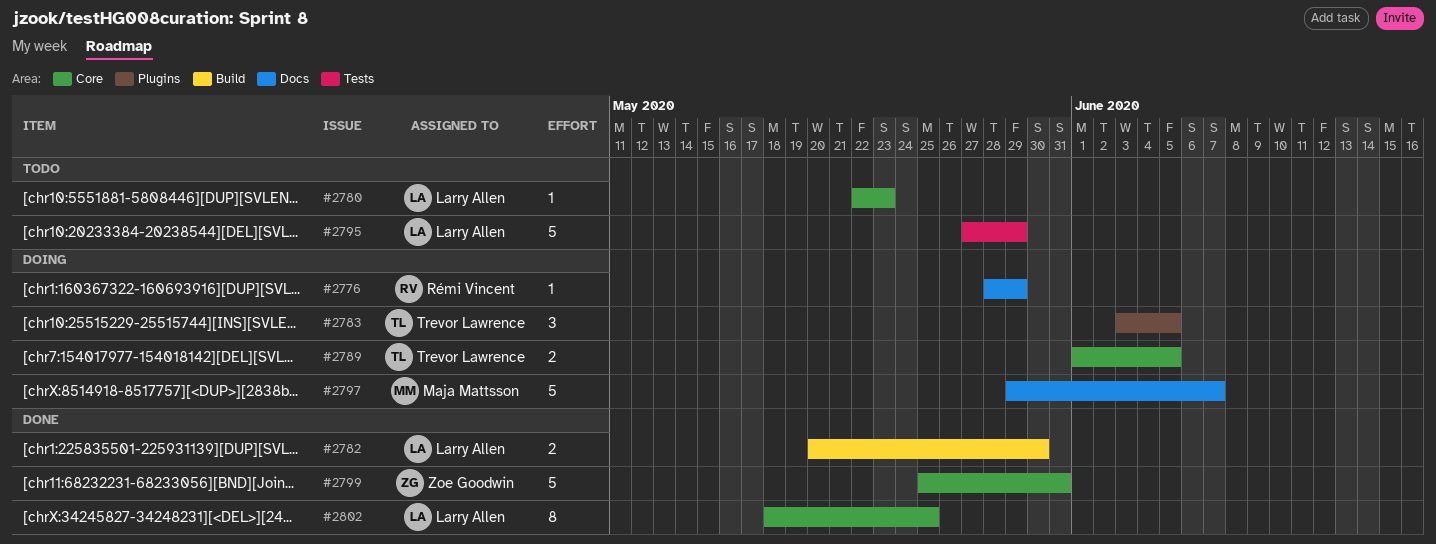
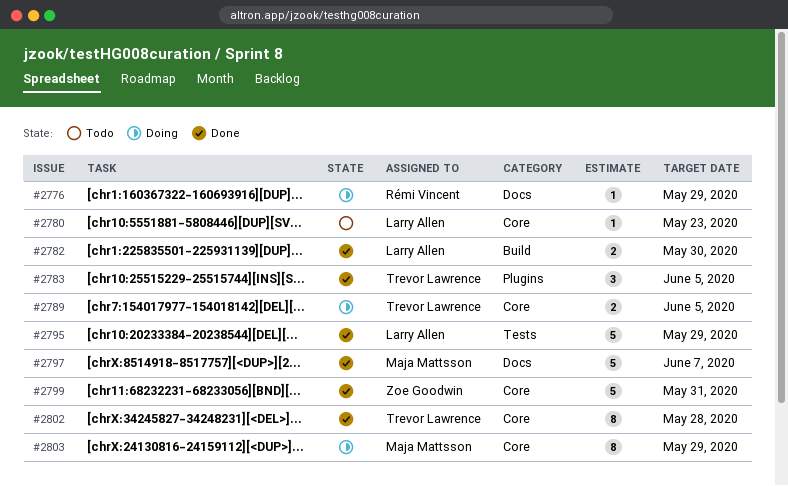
#2783, status: Doing -> Done
#2795, status: Todo -> Done
#2797, status: Doing -> Done
#2802, owner: Larry Allen -> Trevor Lawrence
#2802, due: May 25 -> May 28
#2803: none -> present

